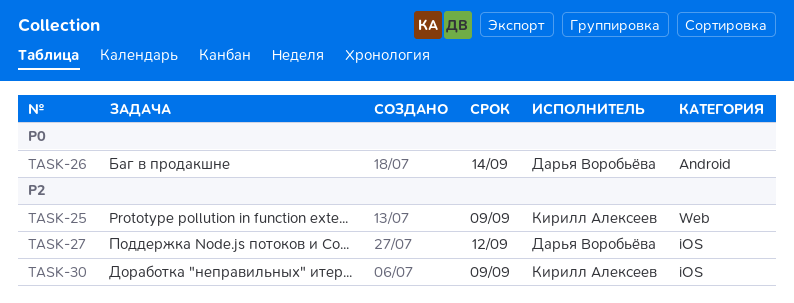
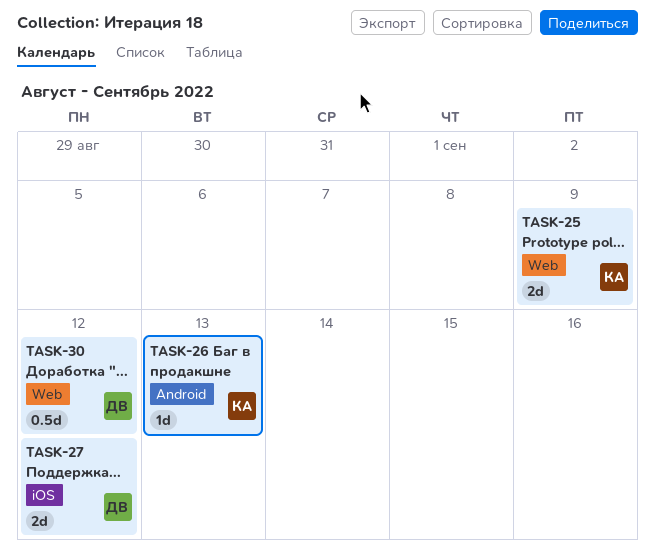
TASK-26, owner: Дарья Воробьёва -> Кирилл Алексеев
TASK-26, due: Sep 14 -> Sep 13
TASK-30, owner: Кирилл Алексеев -> Дарья Воробьёва
TASK-30, label: iOS -> Web
TASK-30, due: Sep 9 -> Sep 12

